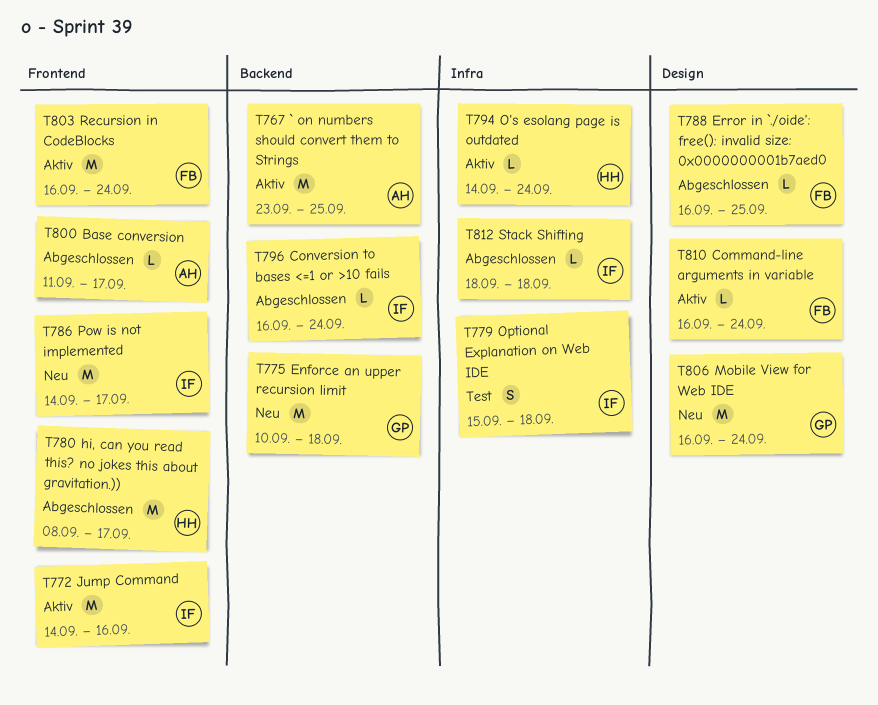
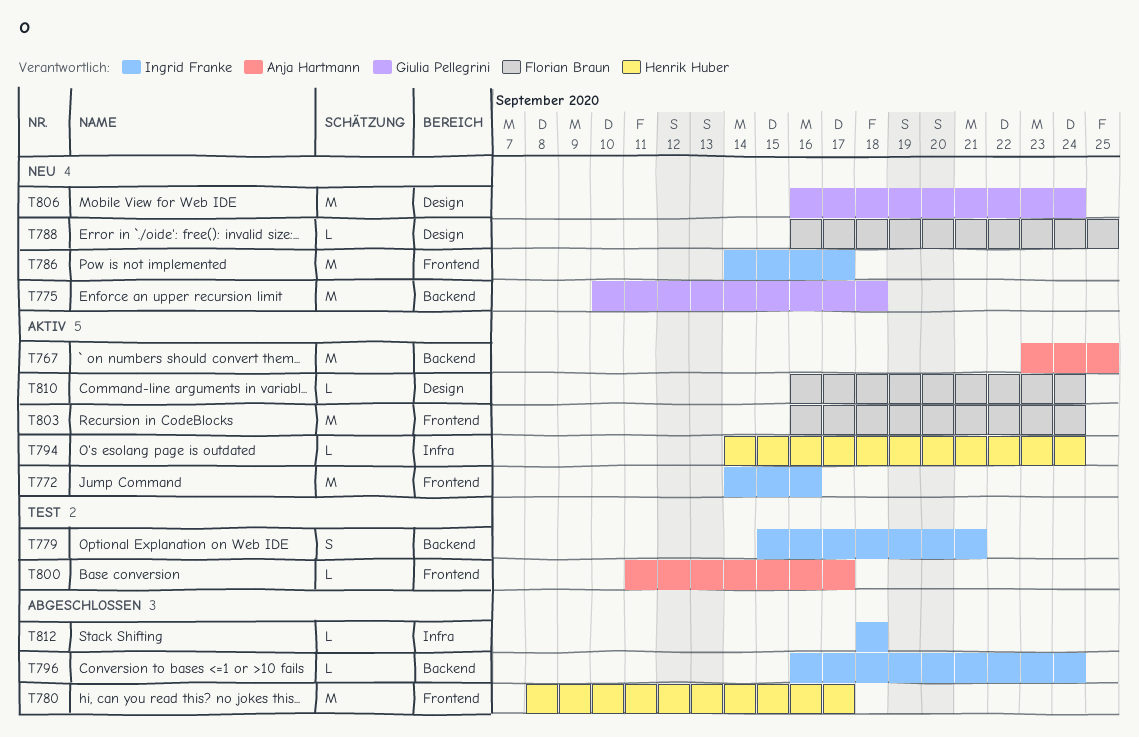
T779, label: Infra -> Backend
T779, due: Sep 18 -> Sep 21
T788, status: Abgeschlossen -> Neu
T800, status: Abgeschlossen -> Test

